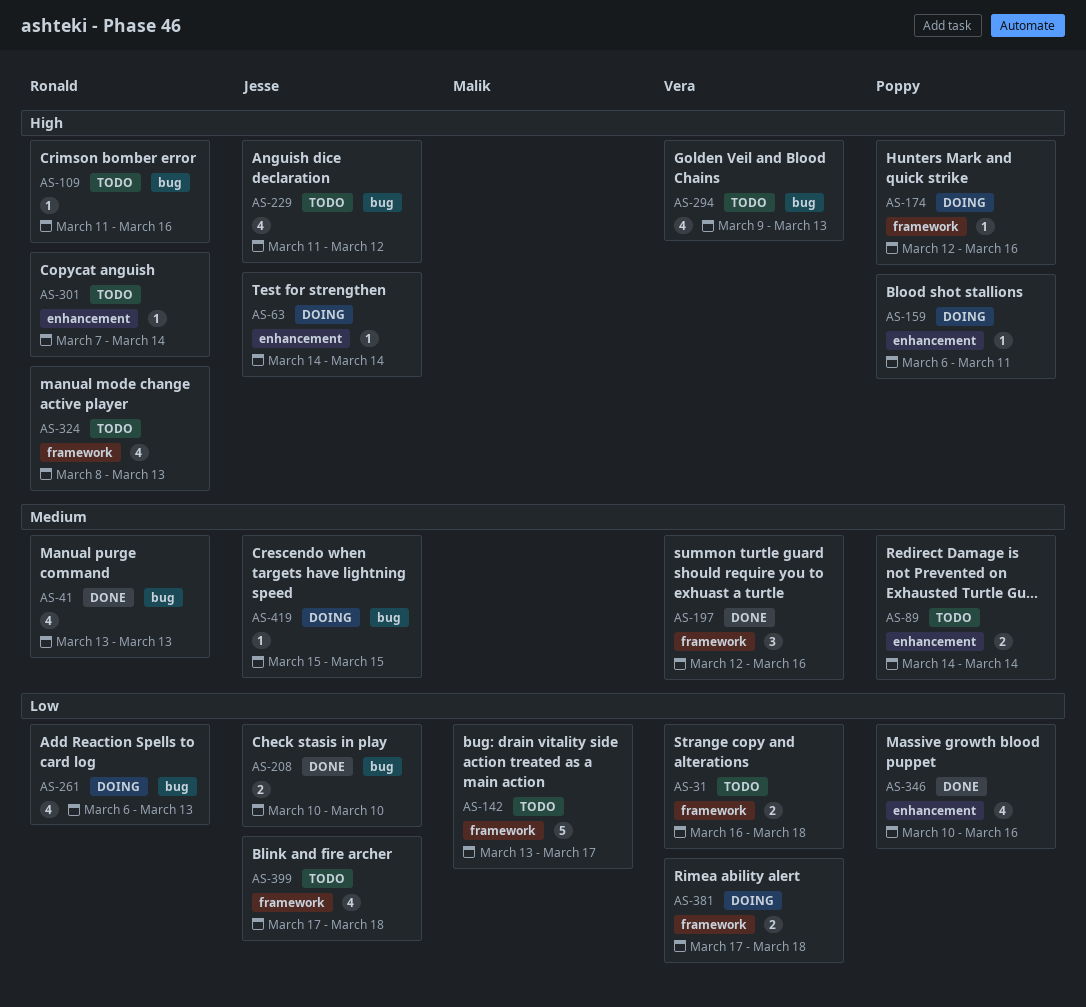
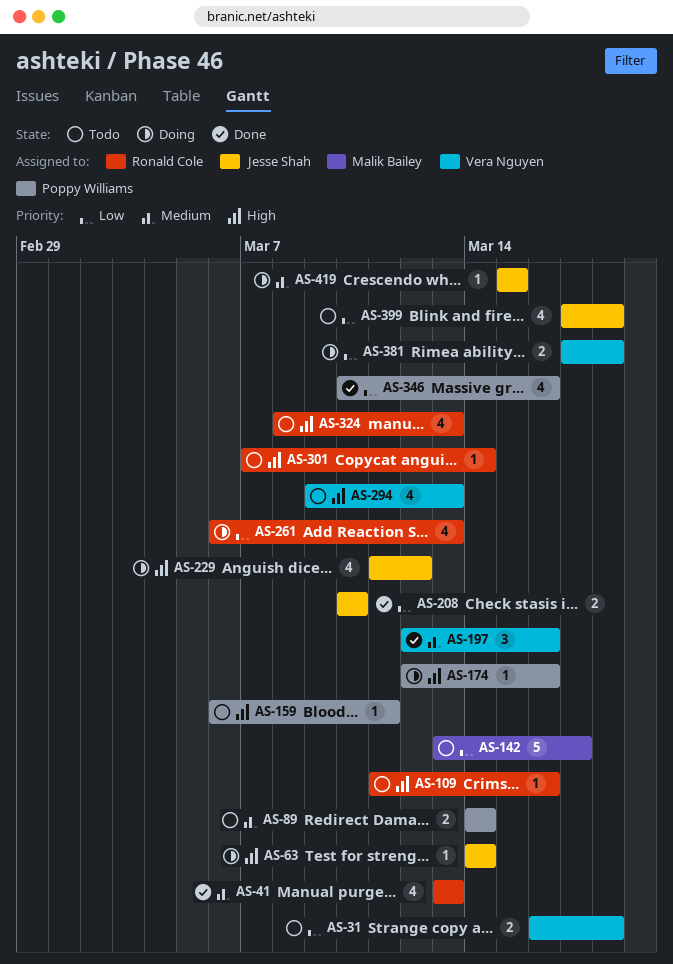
AS-159, status: Doing -> Todo
AS-229, status: Todo -> Doing

